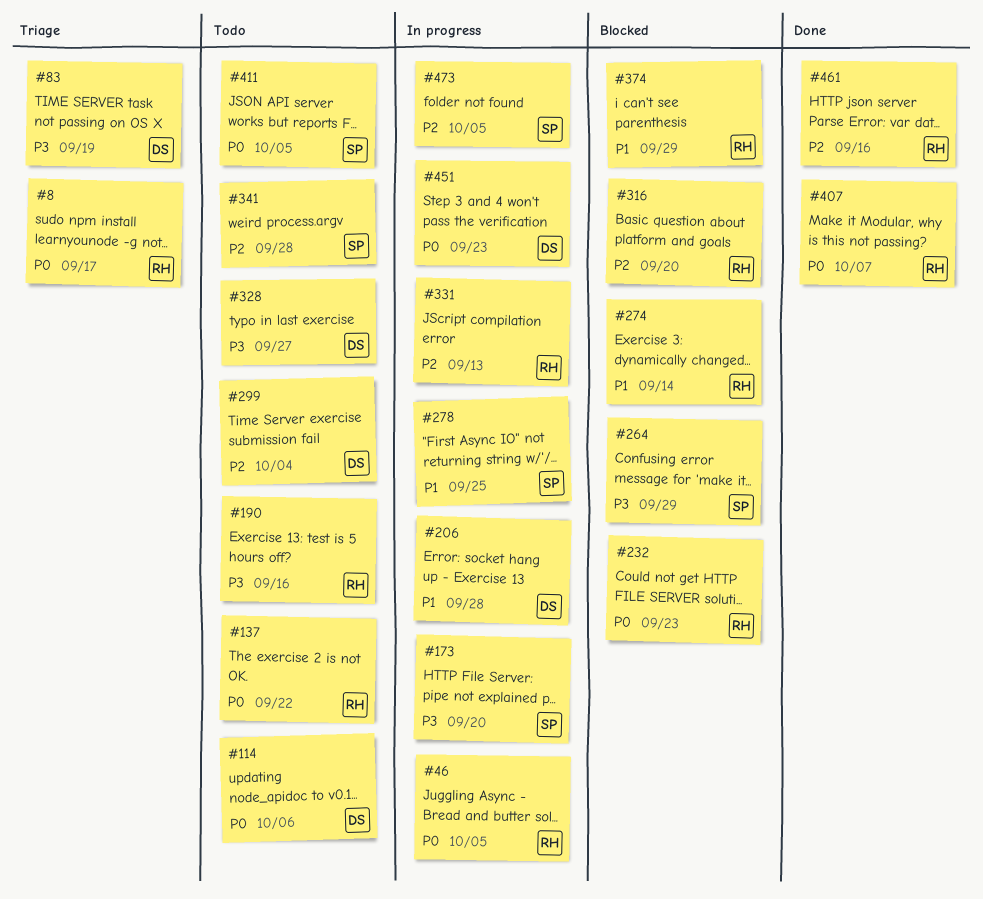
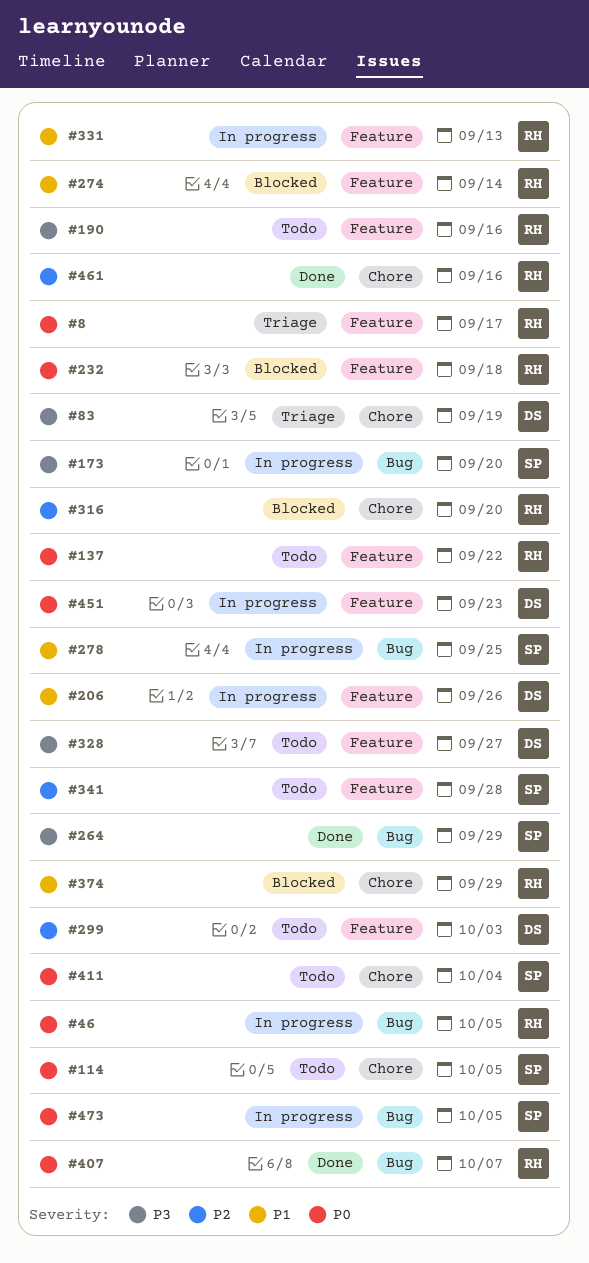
#114, owner: DS -> SP
#114, due: Oct 6 -> Oct 5
#206, due: Sep 28 -> Sep 26
#232, due: Sep 23 -> Sep 18
#264, status: Blocked -> Done
#299, due: Oct 4 -> Oct 3
#331, priority: P2 -> P1
#411, due: Oct 5 -> Oct 4
#473, priority: P2 -> P0

